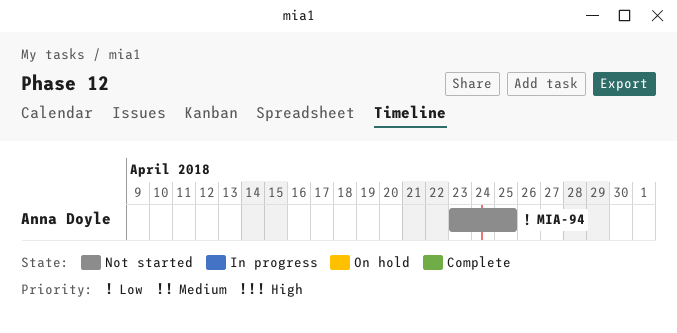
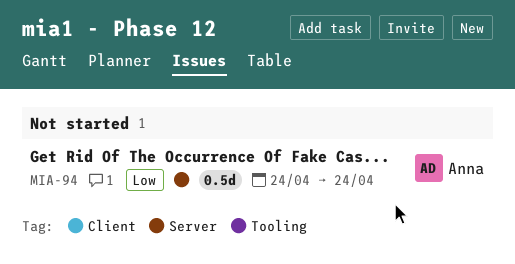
MIA-94, start: Apr 23 -> Apr 24
MIA-94, due: Apr 25 -> Apr 24

